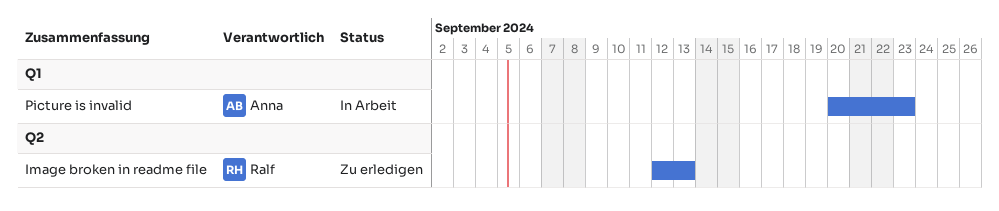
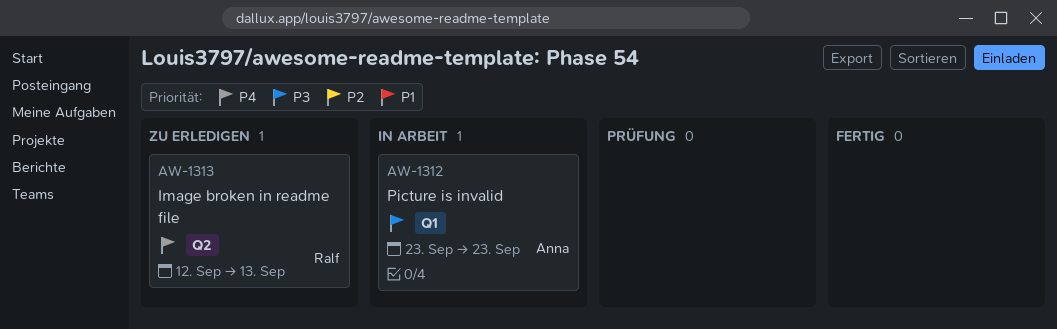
Picture is invalid, start: Sep 20 -> Sep 23

